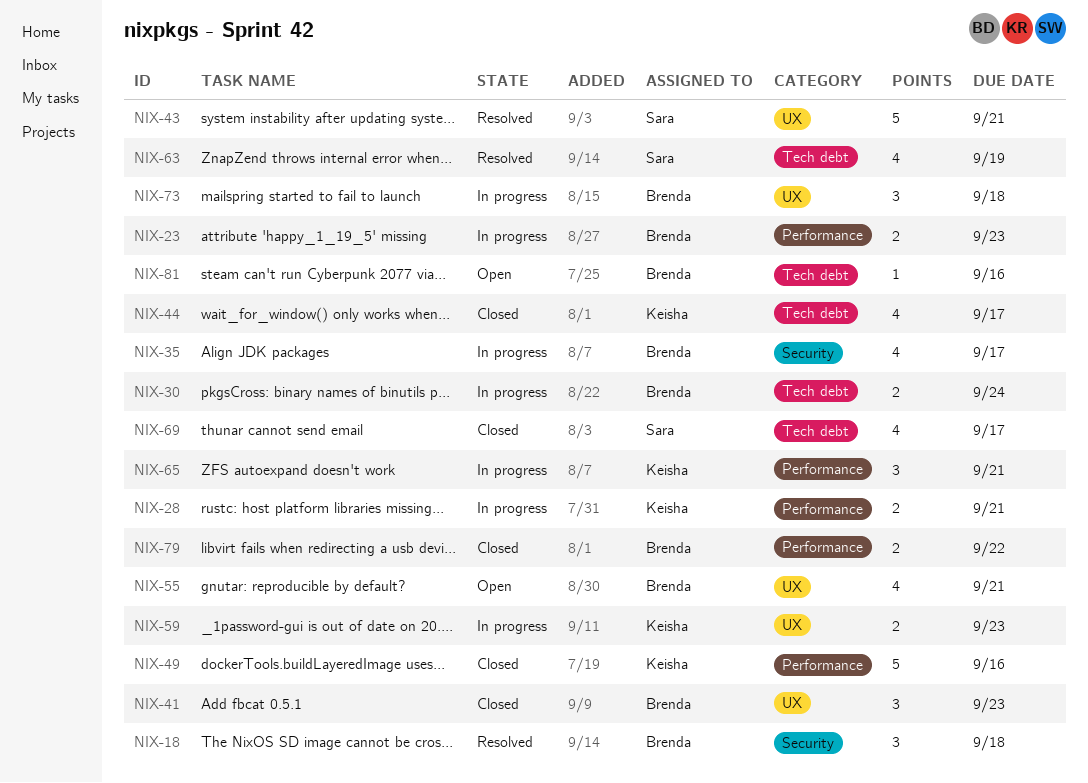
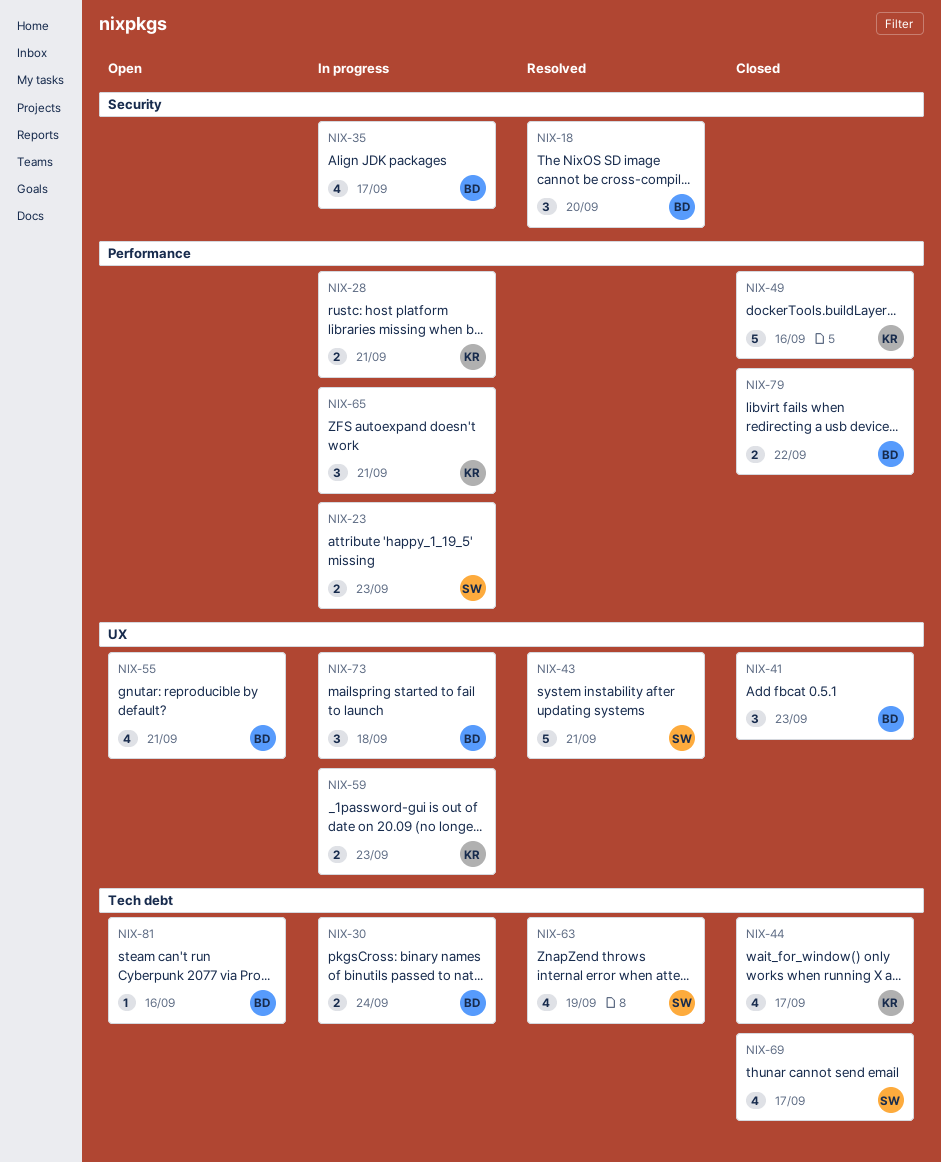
NIX-18, due: Sep 18 -> Sep 20
NIX-23, owner: Brenda -> Sara

